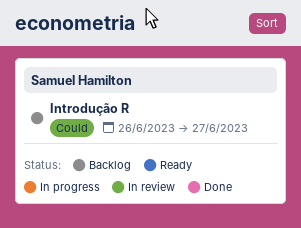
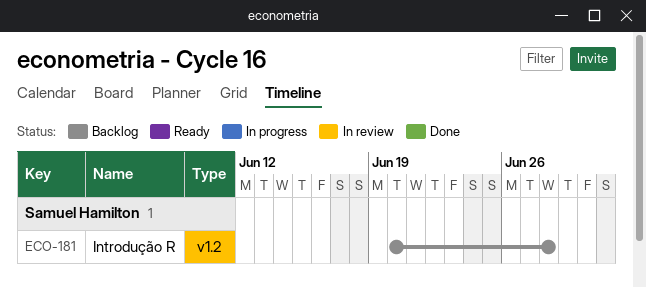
Introdução R, start: Jun 26 -> Jun 20
Introdução R, due: Jun 27 -> Jun 28

